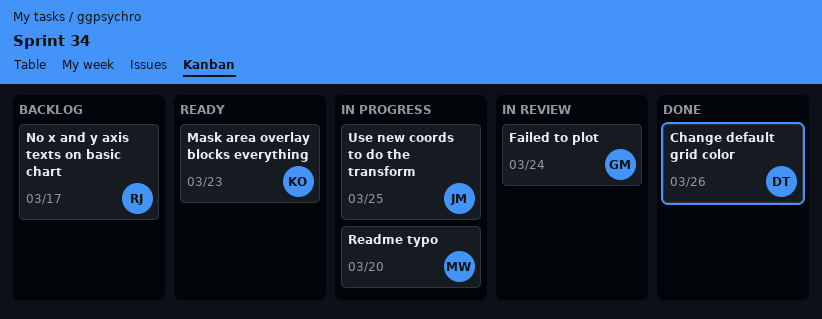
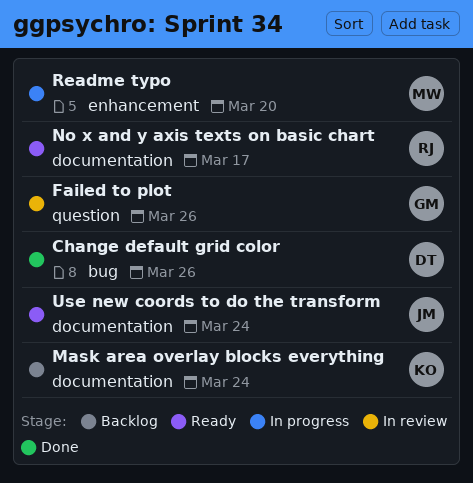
Failed to plot, due: Mar 24 -> Mar 26
Mask area overlay blocks everything, status: Ready -> Backlog
Mask area overlay blocks everything, due: Mar 23 -> Mar 24
No x and y axis texts on basic chart, status: Backlog -> Ready
Use new coords to do the transform, status: In progress -> Ready
Use new coords to do the transform, due: Mar 25 -> Mar 24

